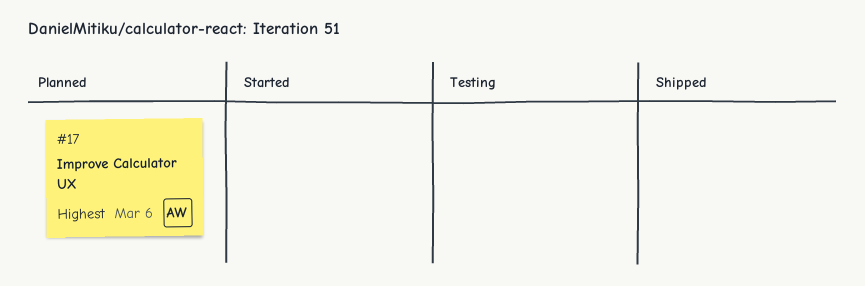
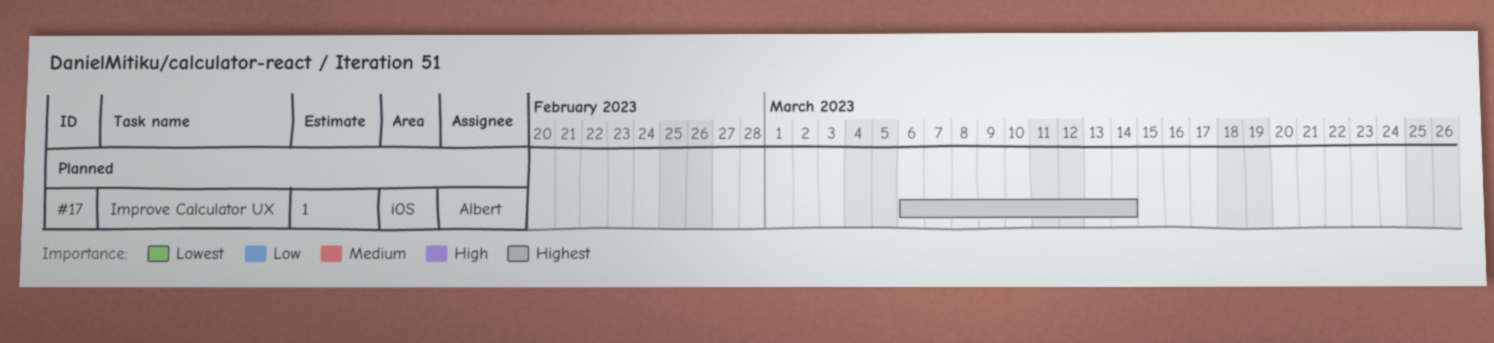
#17, due: Mar 6 -> Mar 14

